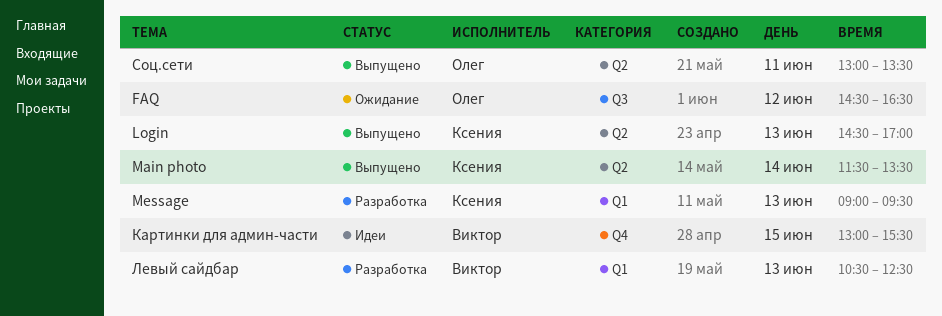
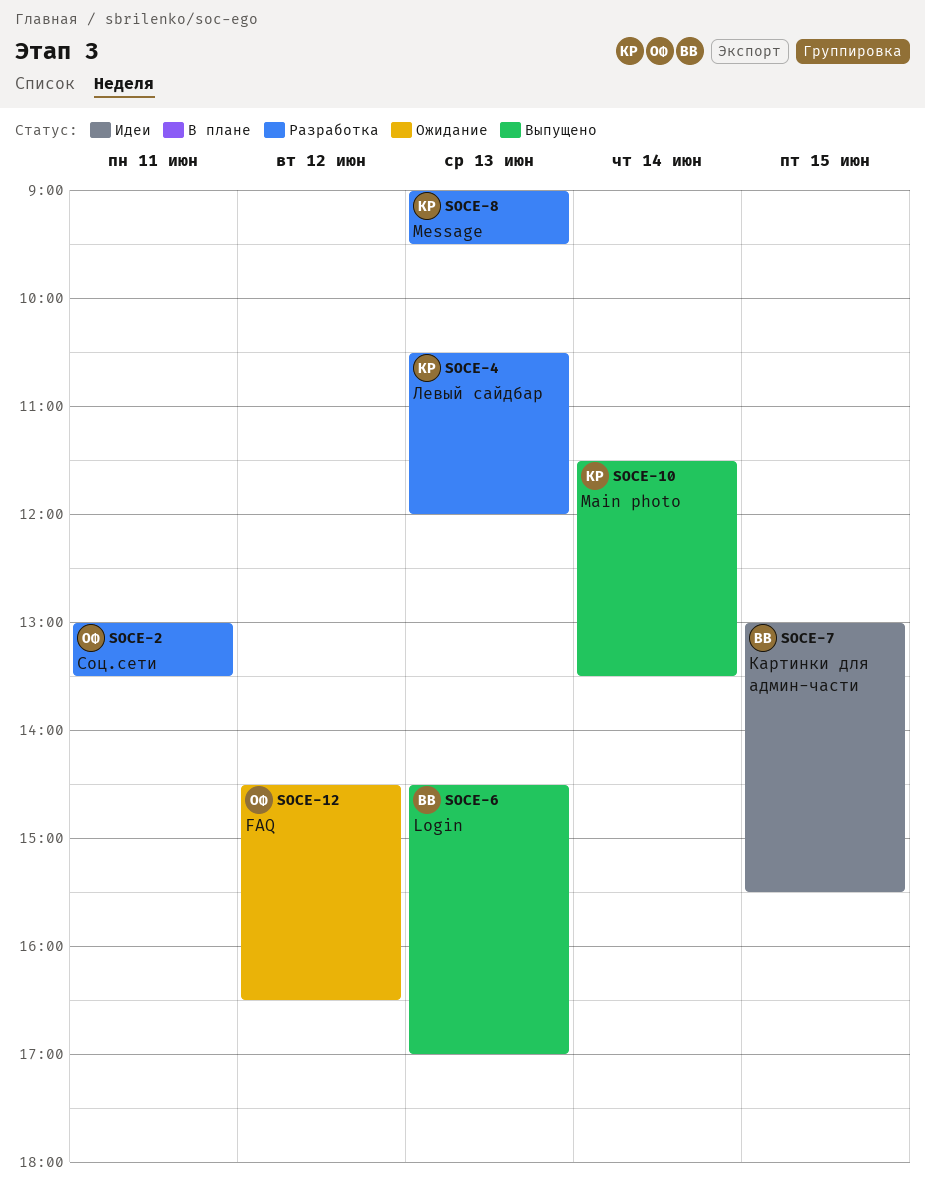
Cоц.сети, status: Выпущено -> Разработка
Login, owner: Ксения -> Виктор
Левый сайдбар, owner: Виктор -> Ксения
Левый сайдбар, ends: 12:30 -> 12:00

